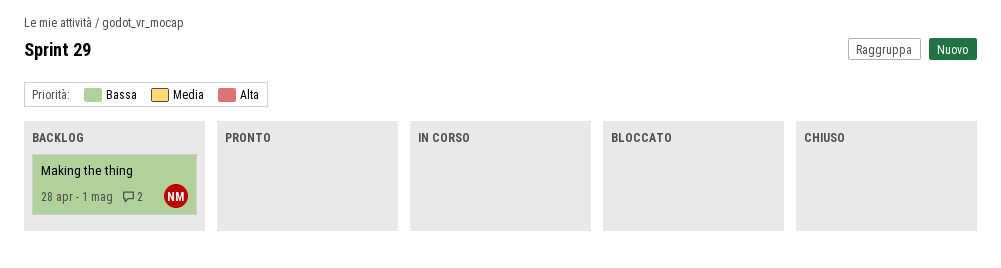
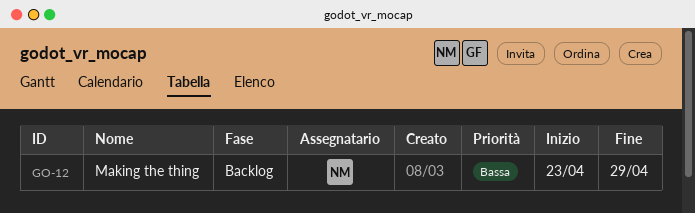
Making the thing, start: Apr 28 -> Apr 23
Making the thing, due: May 1 -> Apr 29

